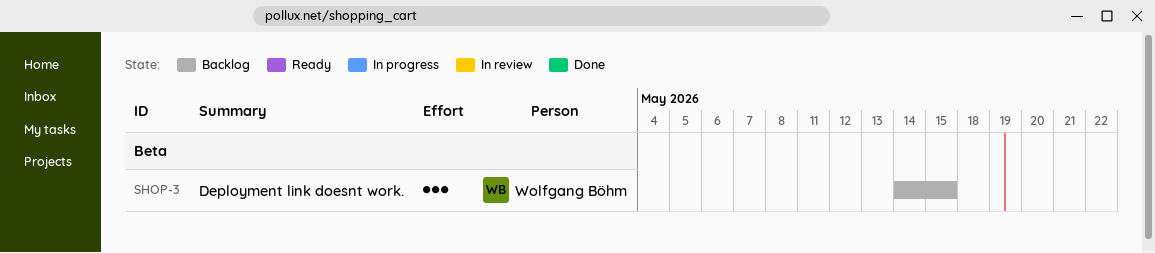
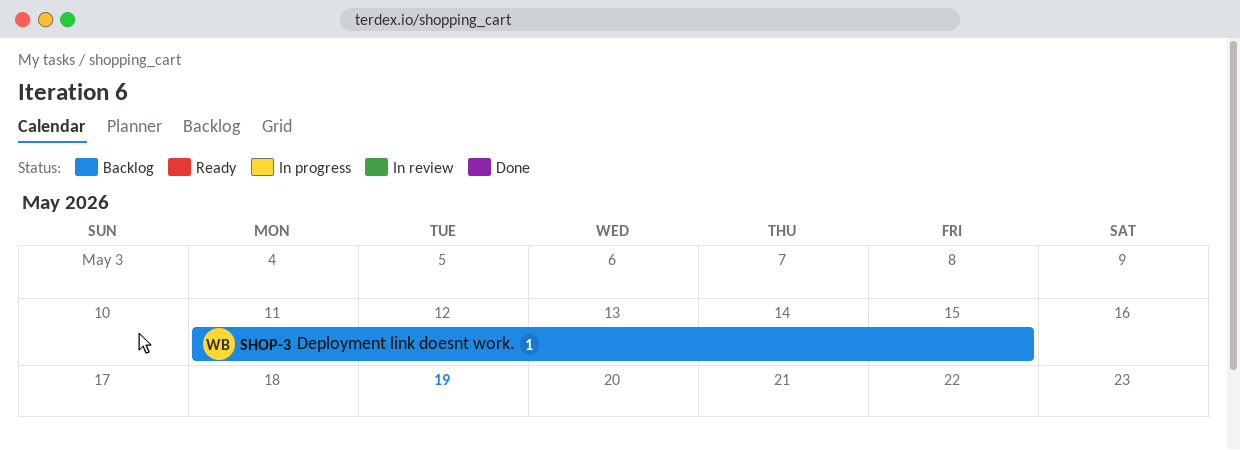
SHOP-3, estimate: 3 -> 1
SHOP-3, start: May 14 -> May 11

